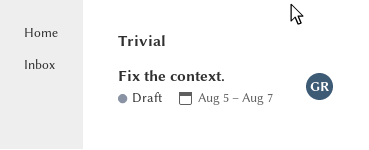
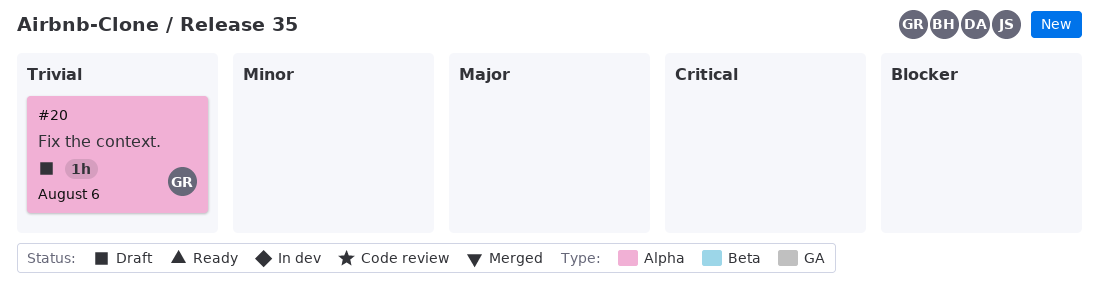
Fix the context., due: Aug 7 -> Aug 6

